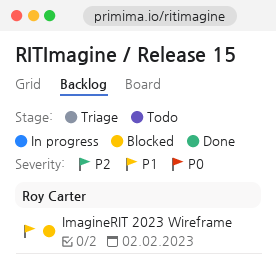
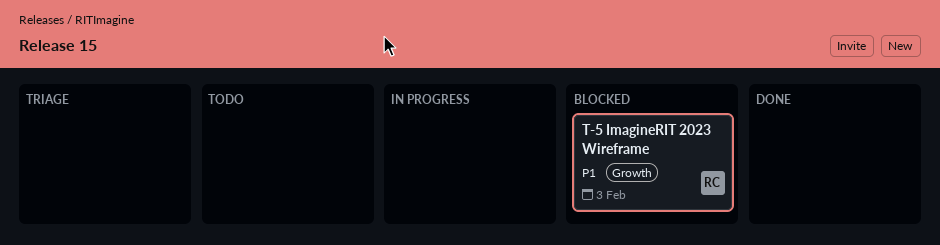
ImagineRIT 2023 Wireframe, due: Feb 2 -> Feb 3

